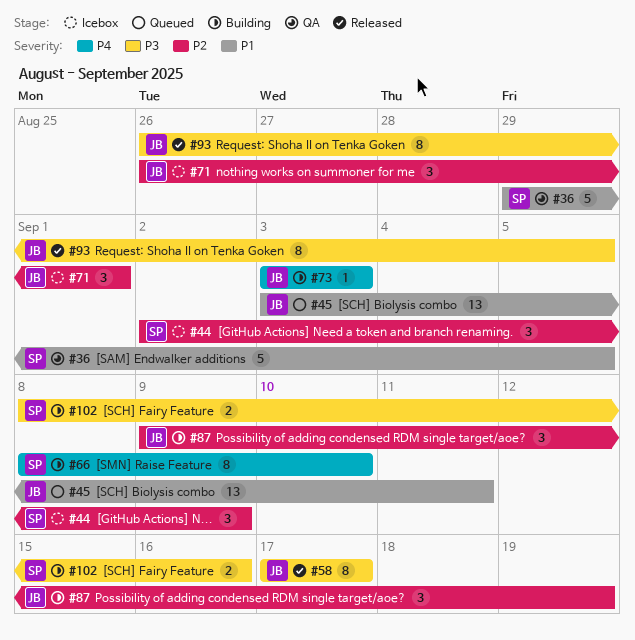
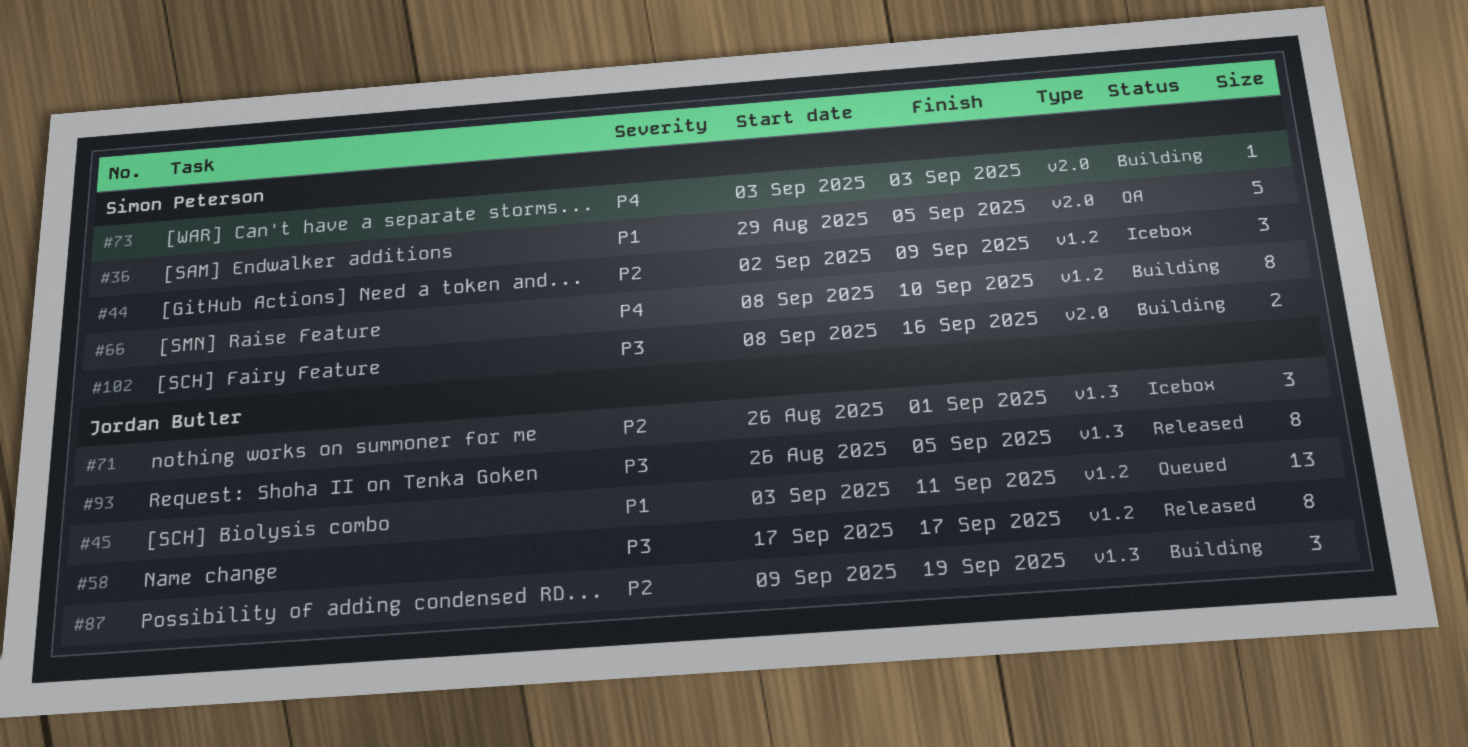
#73, owner: Jordan Butler -> Simon Peterson

